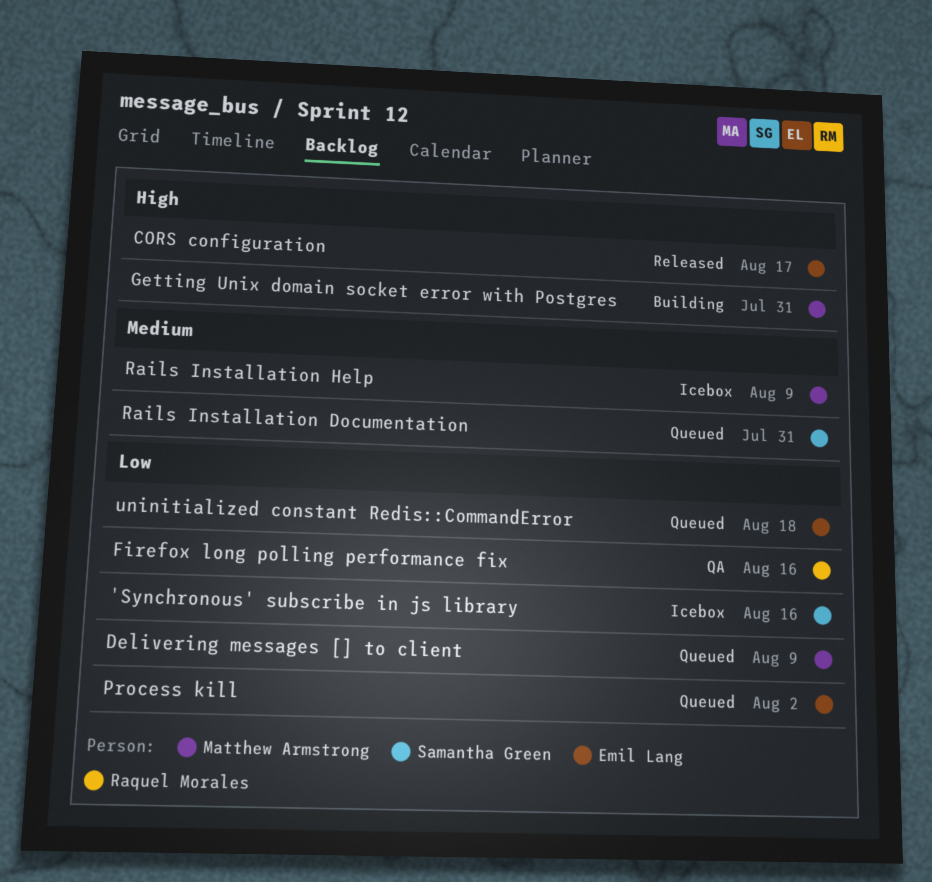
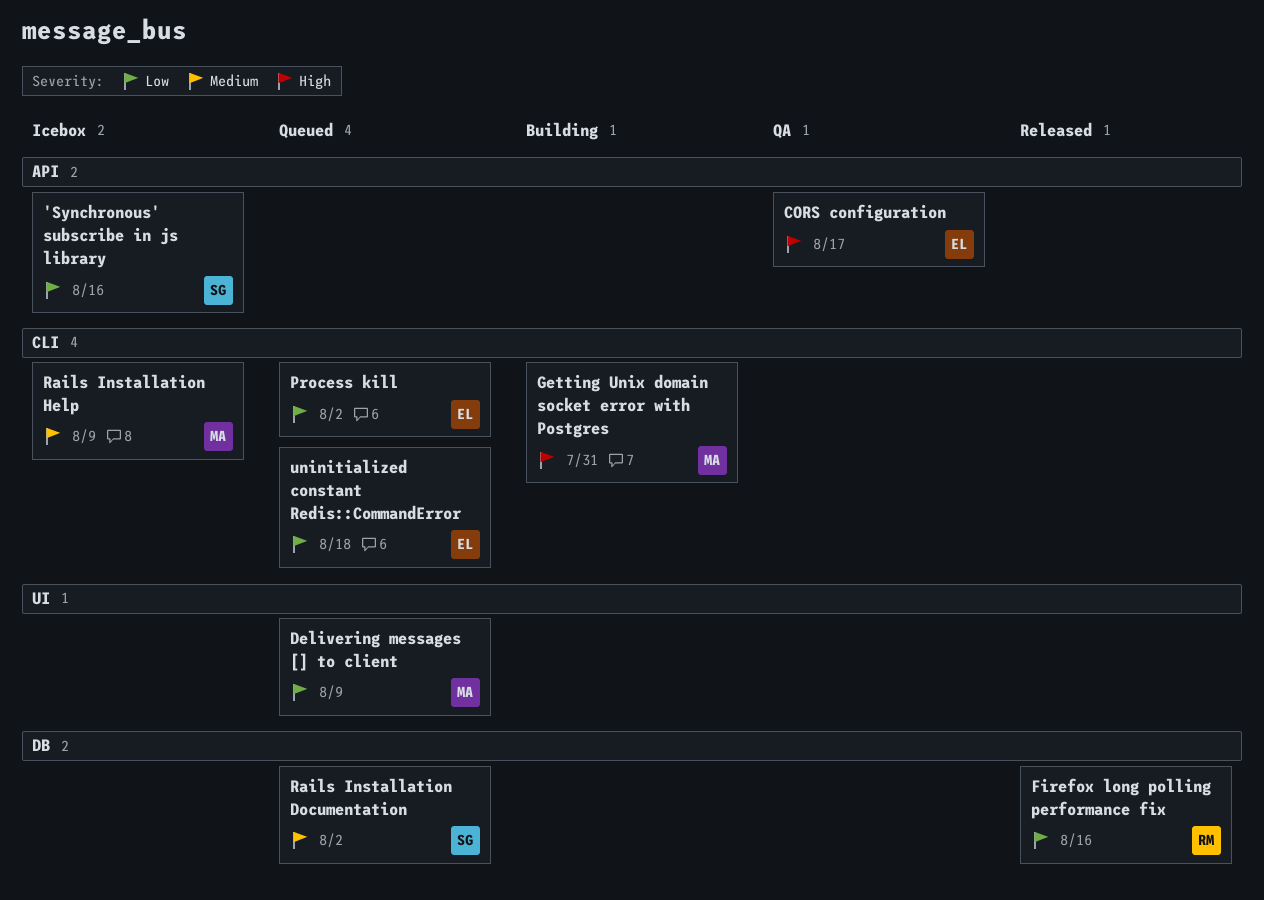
CORS configuration, status: Released -> QA
Firefox long polling performance fix, status: QA -> Released
Rails Installation Documentation, due: Jul 31 -> Aug 2

